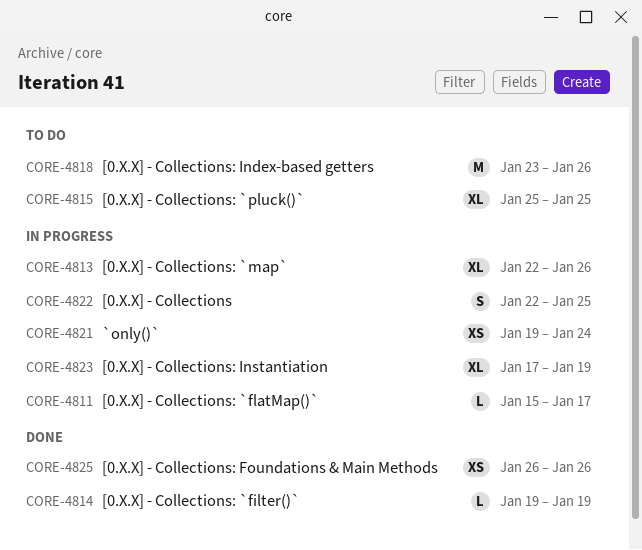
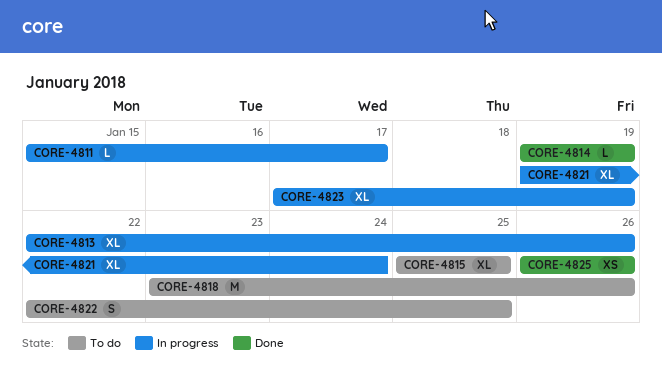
CORE-4821, estimate: XS -> XL
CORE-4822, status: In progress -> To do

